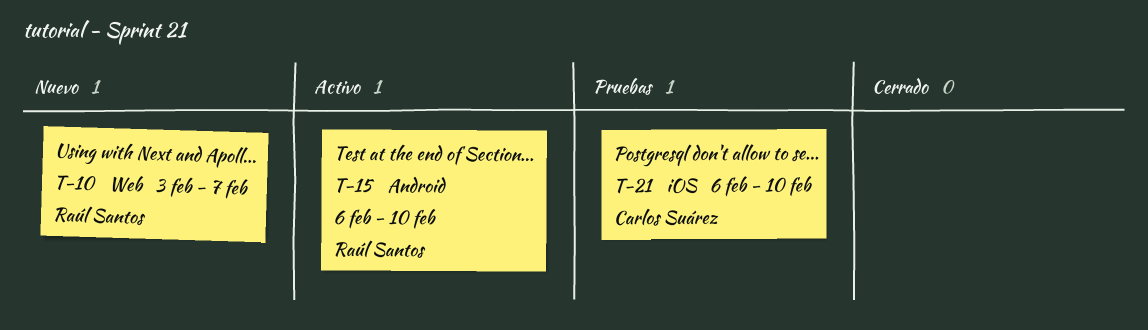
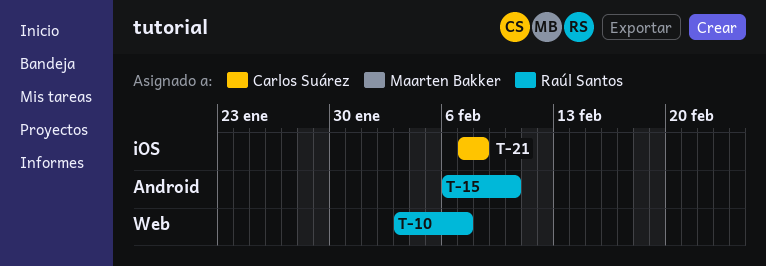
T-21, start: Feb 6 -> Feb 7
T-21, due: Feb 10 -> Feb 8

